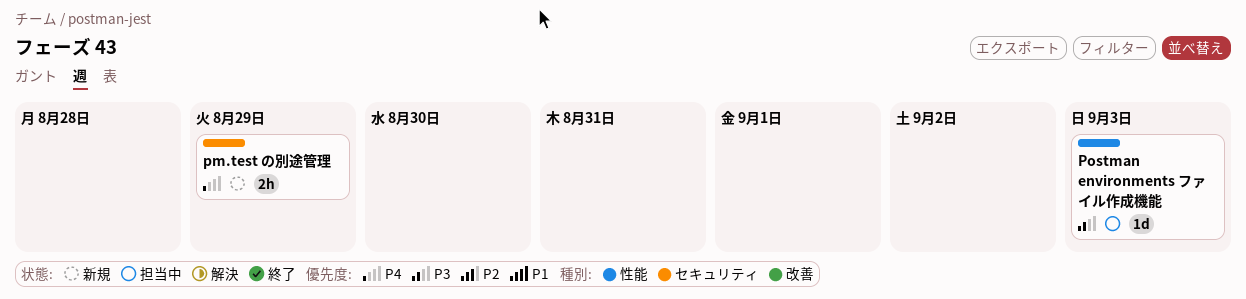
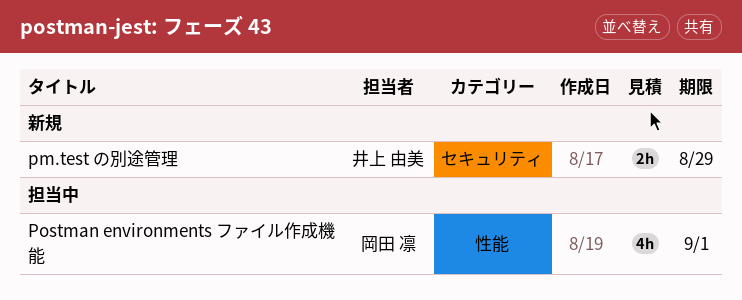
Postman environments ファイル作成機能, estimate: 1d -> 4h
Postman environments ファイル作成機能, due: Sep 3 -> Sep 1

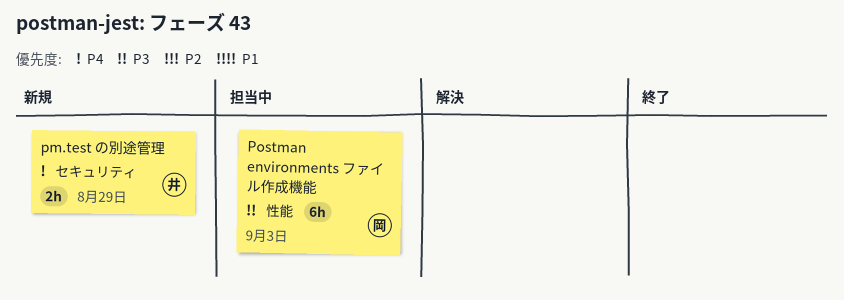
Postman environments ファイル作成機能, estimate: 4h -> 6h
Postman environments ファイル作成機能, due: Sep 1 -> Sep 3

